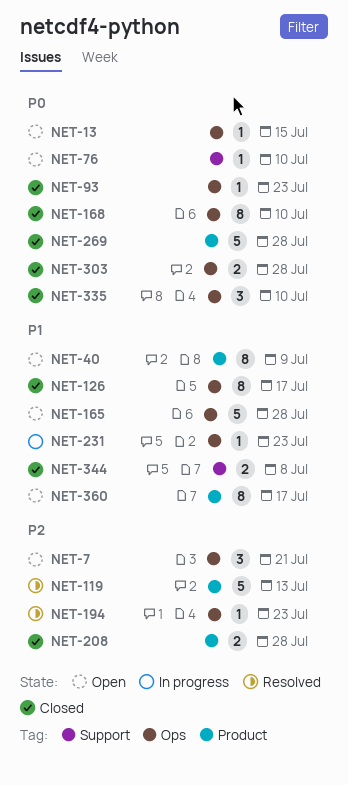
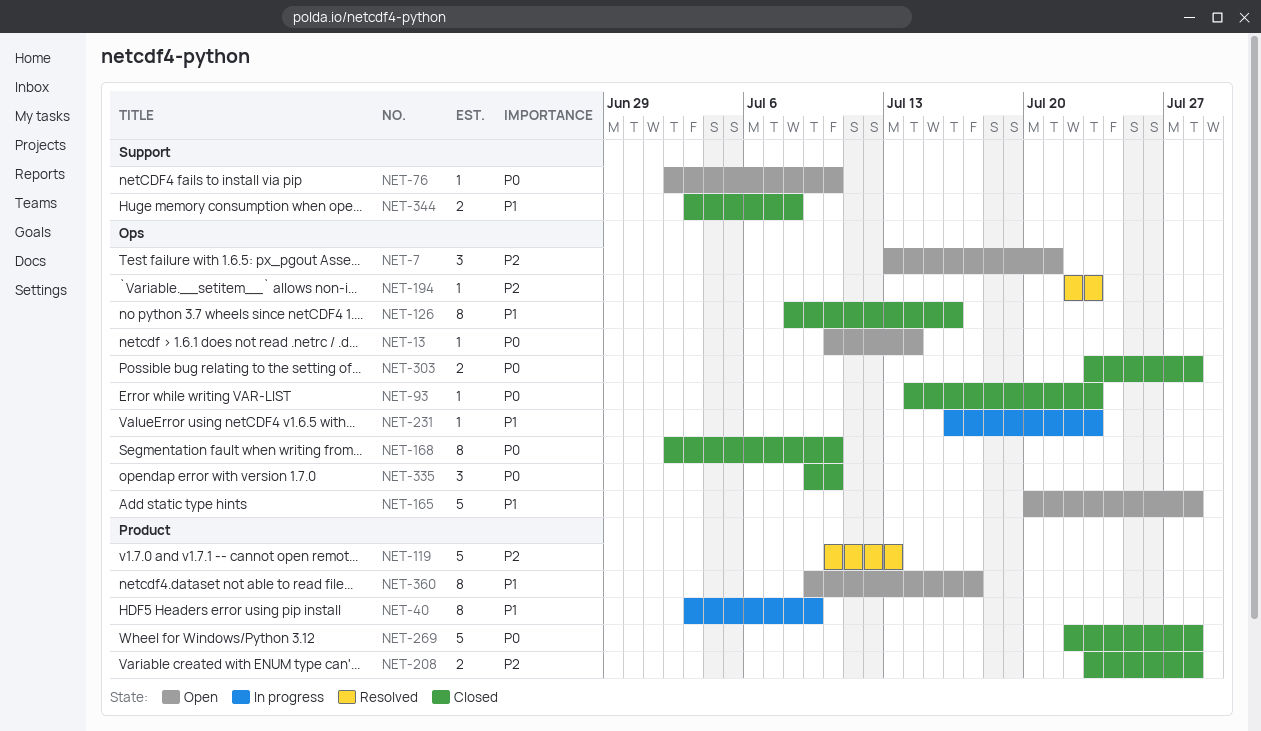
NET-13, due: Jul 15 -> Jul 14
NET-40, status: Open -> In progress
NET-126, due: Jul 17 -> Jul 16

